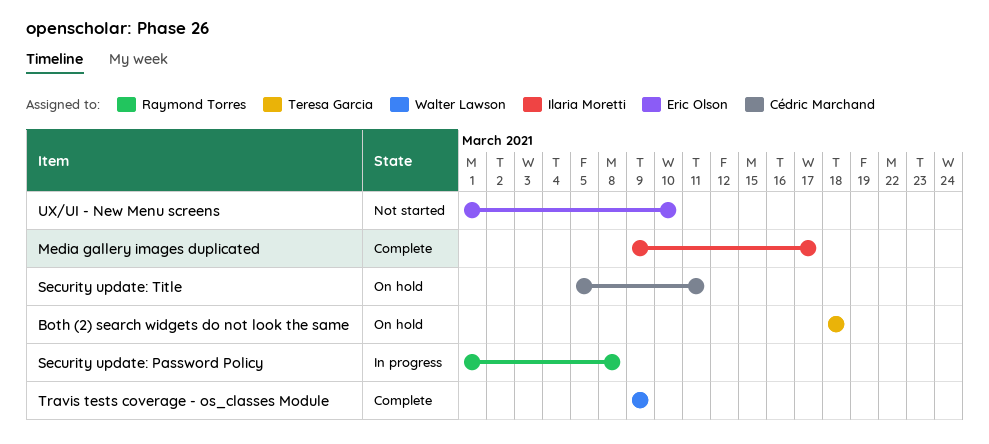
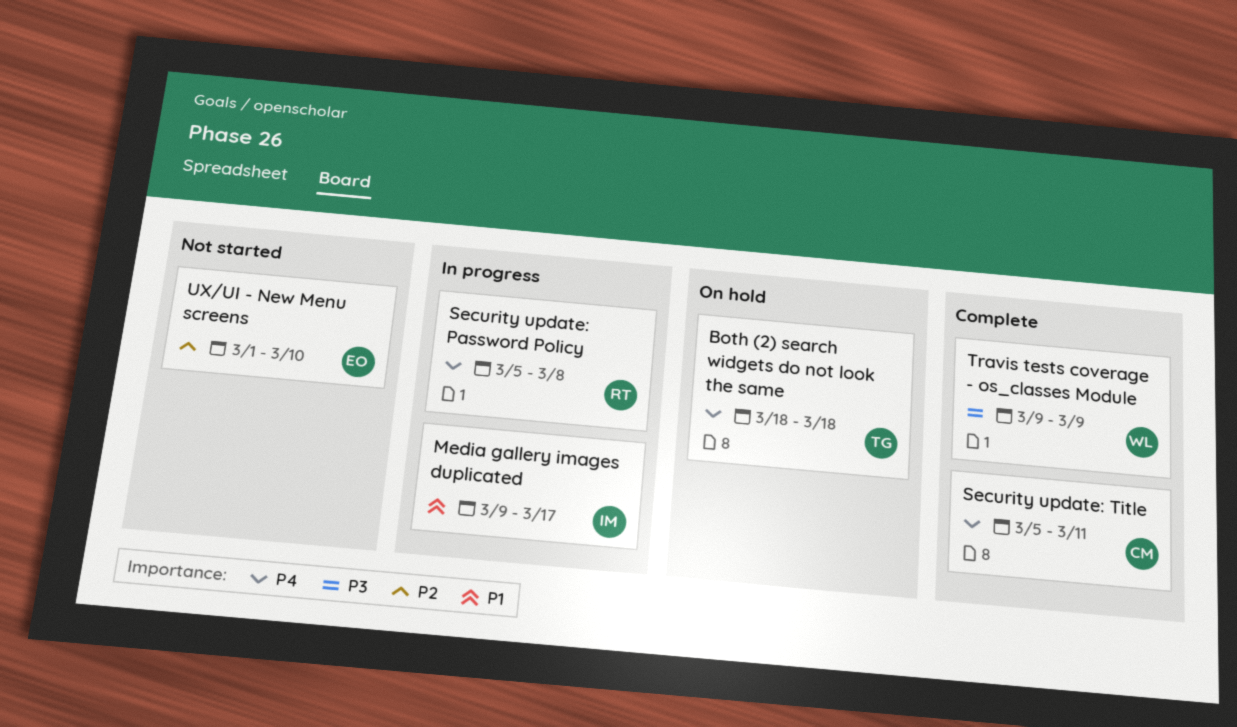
Media gallery images duplicated, status: Complete -> In progress
Security update: Password Policy, start: Mar 1 -> Mar 5
Security update: Title, status: On hold -> Complete

